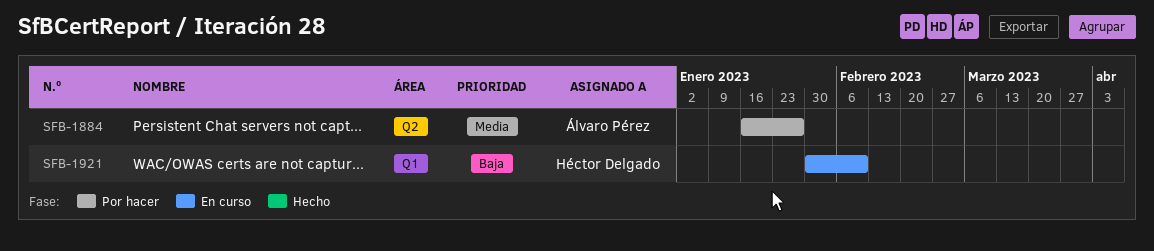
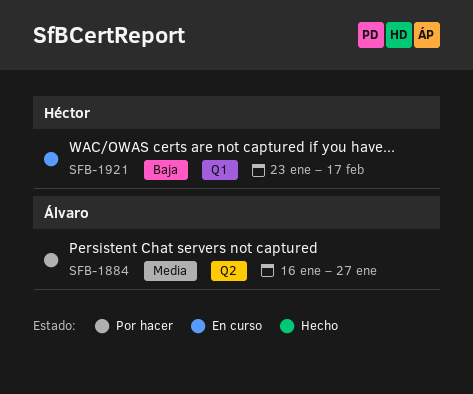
SFB-1921, start: Jan 30 -> Jan 23
SFB-1921, due: Feb 10 -> Feb 17

